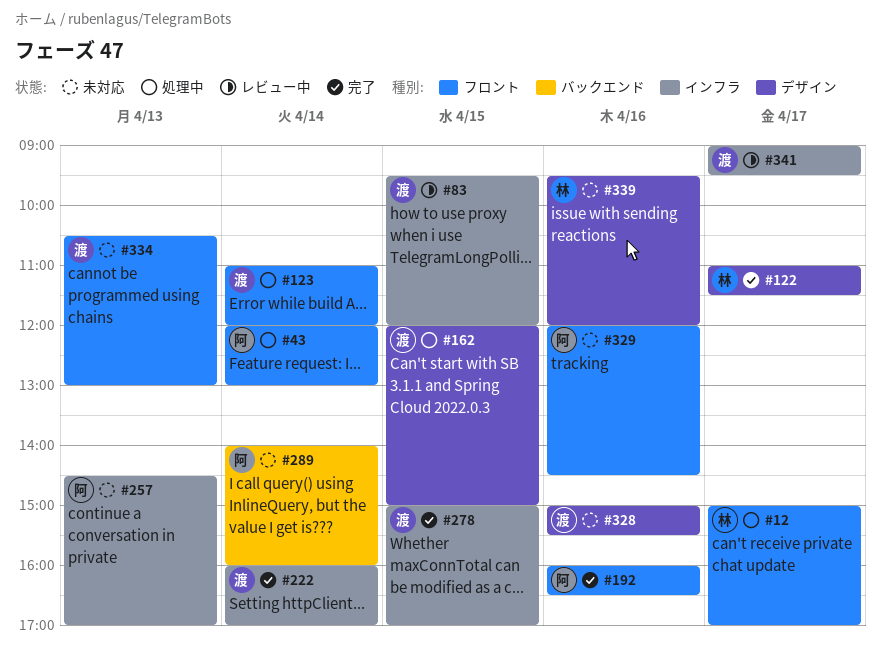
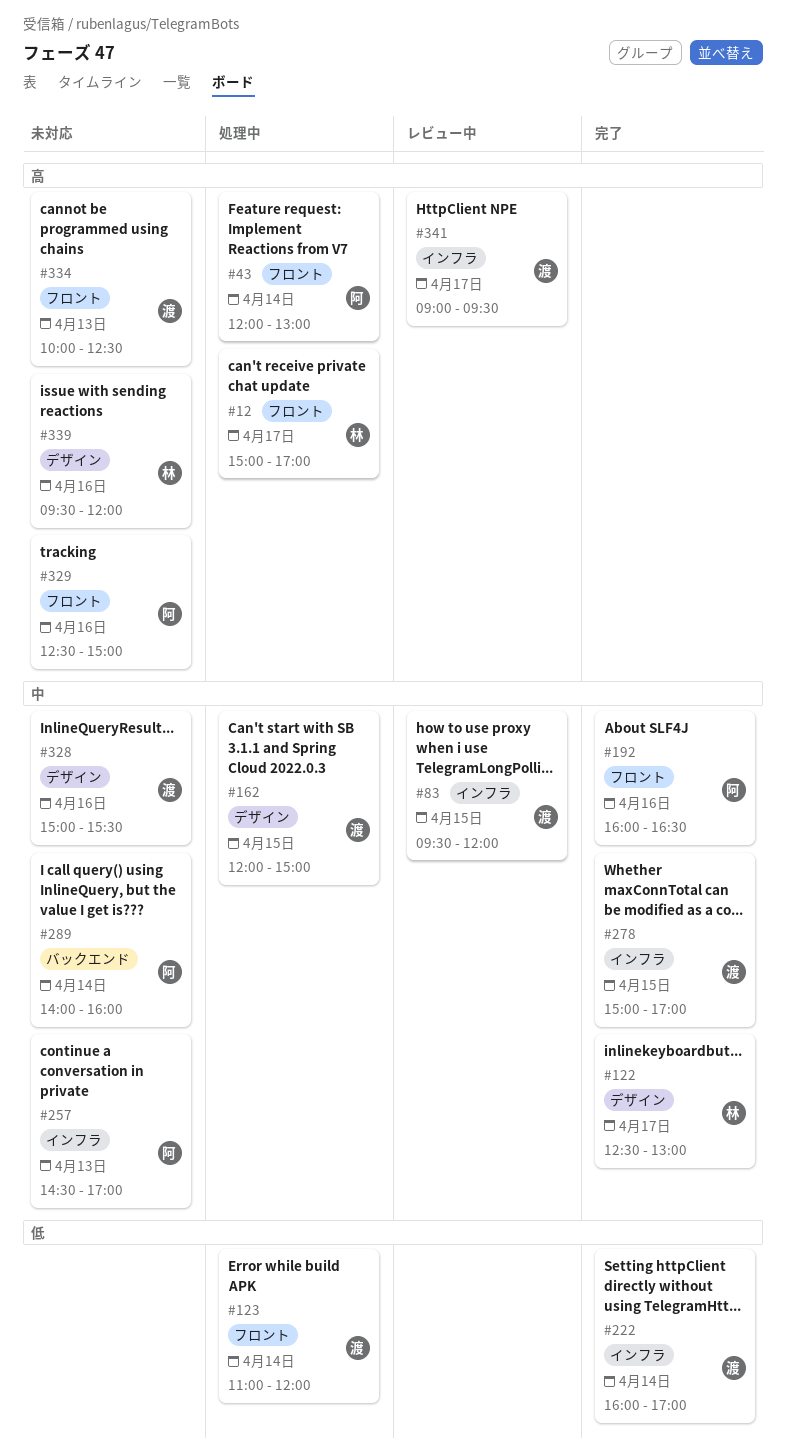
#122, begins: 11:00 -> 12:30
#122, ends: 11:30 -> 13:00
#329, begins: 12:00 -> 12:30
#329, ends: 14:30 -> 15:00
#334, begins: 10:30 -> 10:00
#334, ends: 13:00 -> 12:30

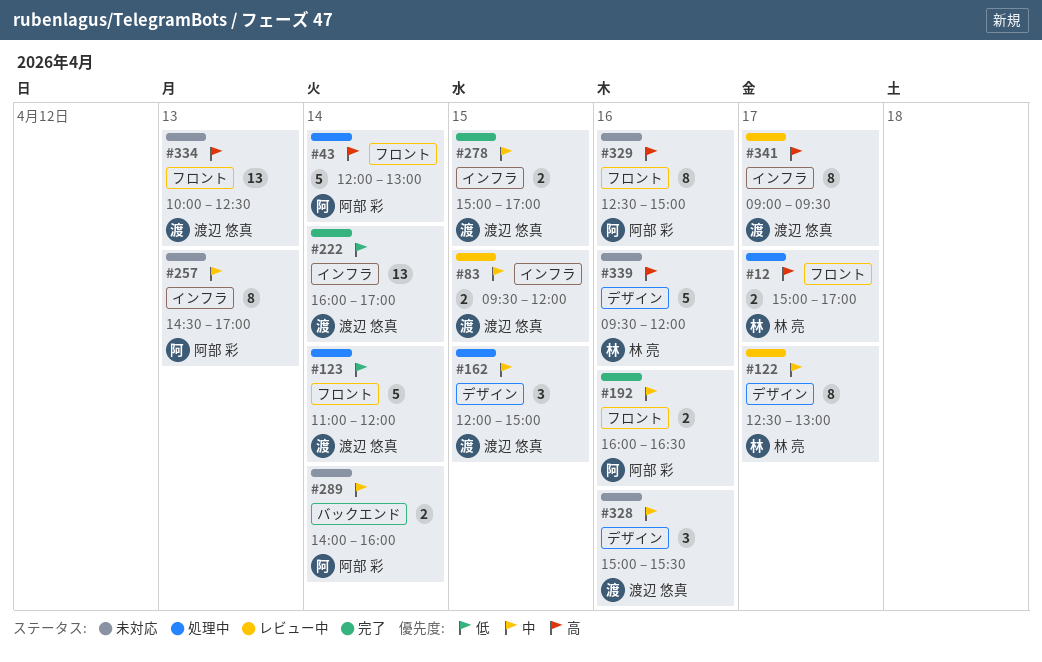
#122, status: 完了 -> レビュー中

